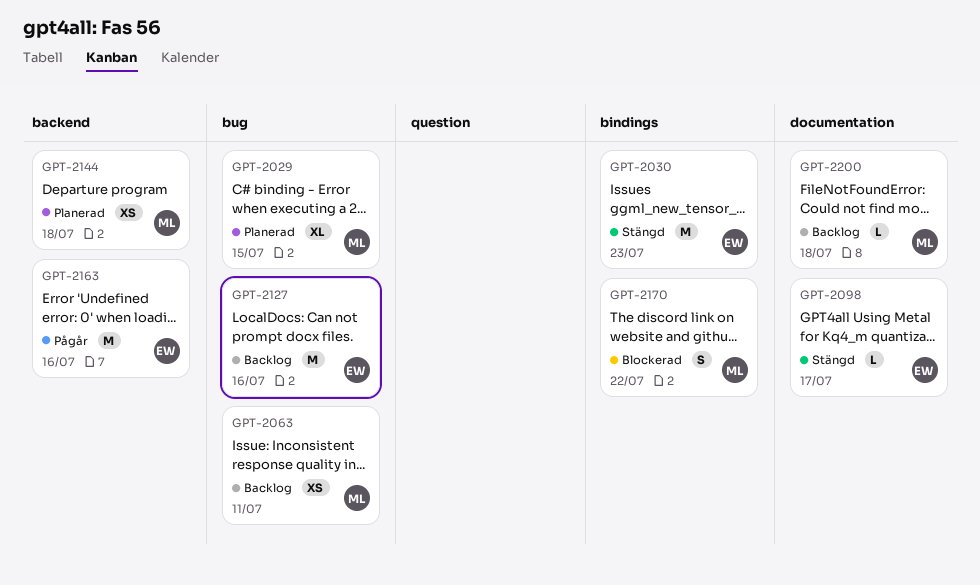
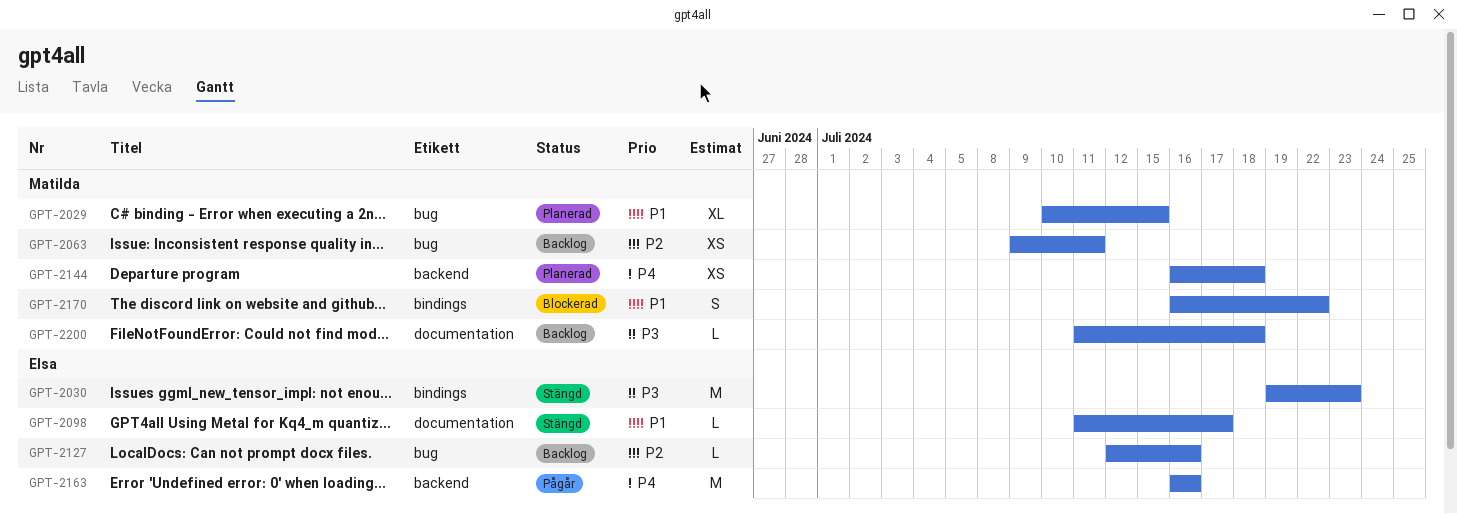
GPT-2127, estimate: M -> L

